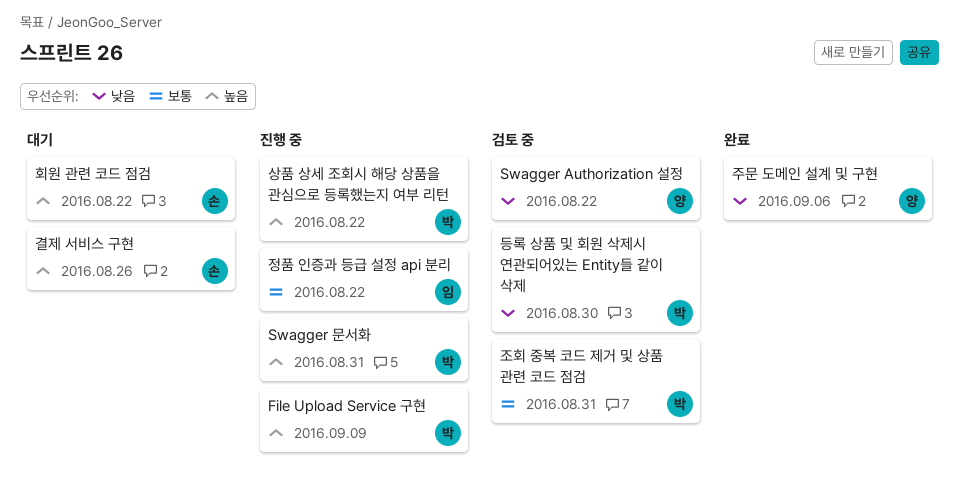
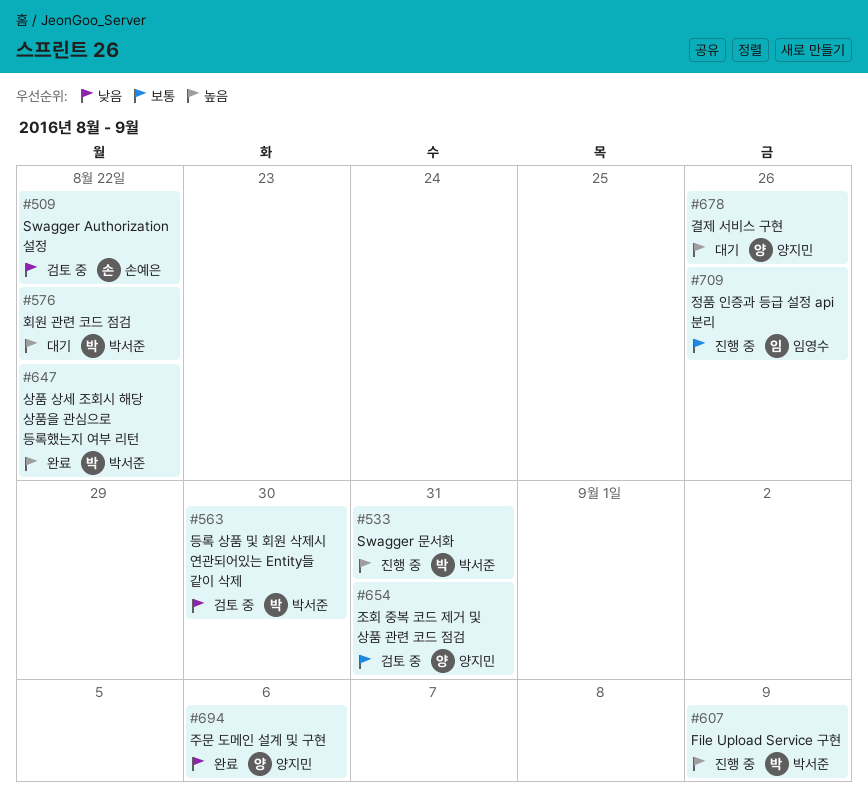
Swagger Authorization 설정, owner: 양지민 -> 손예은
결제 서비스 구현, owner: 손예은 -> 양지민
상품 상세 조회시 해당 상품을 관심으로 등록했는지 여부 리턴, status: 진행 중 -> 완료
정품 인증과 등급 설정 api 분리, due: Aug 22 -> Aug 26
조회 중복 코드 제거 및 상품 관련 코드 점검, owner: 박서준 -> 양지민
회원 관련 코드 점검, owner: 손예은 -> 박서준

